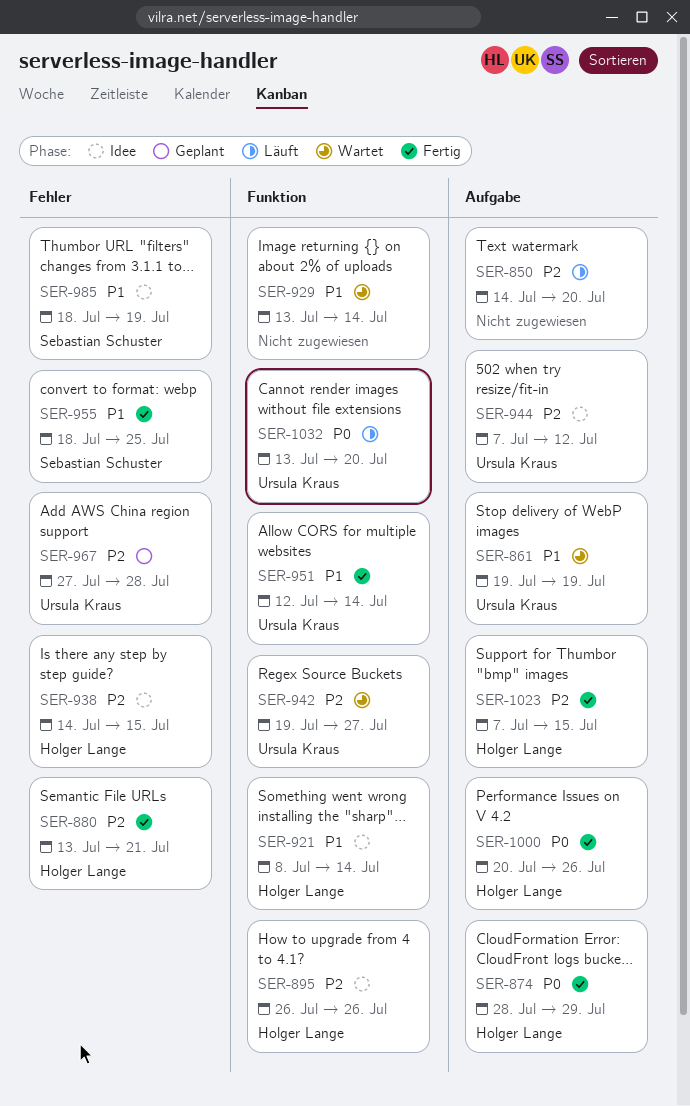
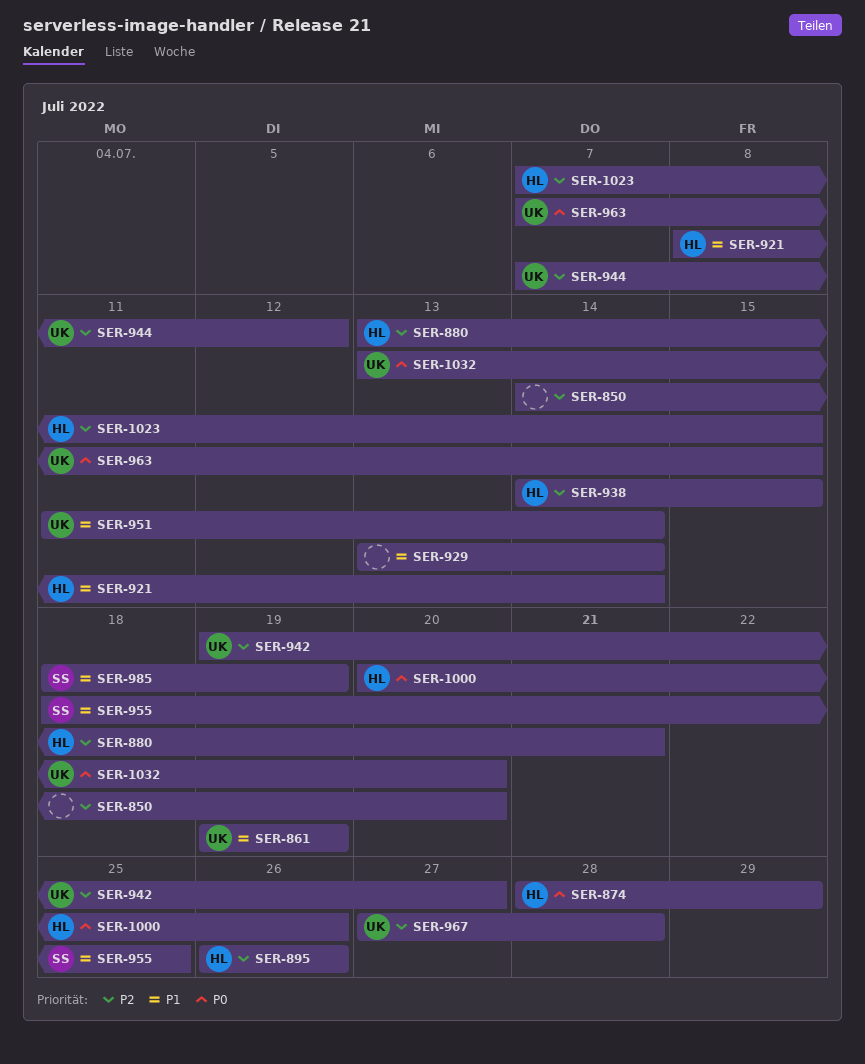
SER-951, start: Jul 12 -> Jul 11
SER-963: none -> present

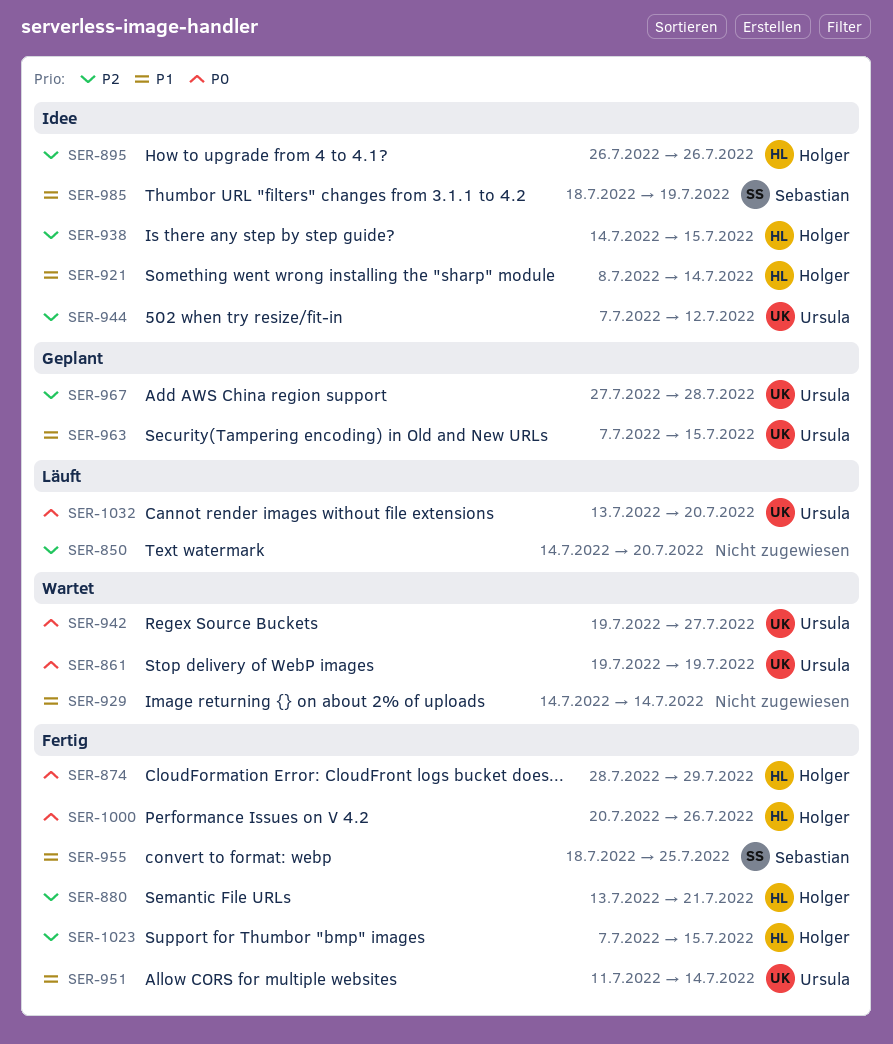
SER-861, priority: P1 -> P0
SER-929, start: Jul 13 -> Jul 14
SER-942, priority: P2 -> P0
SER-963, priority: P0 -> P1

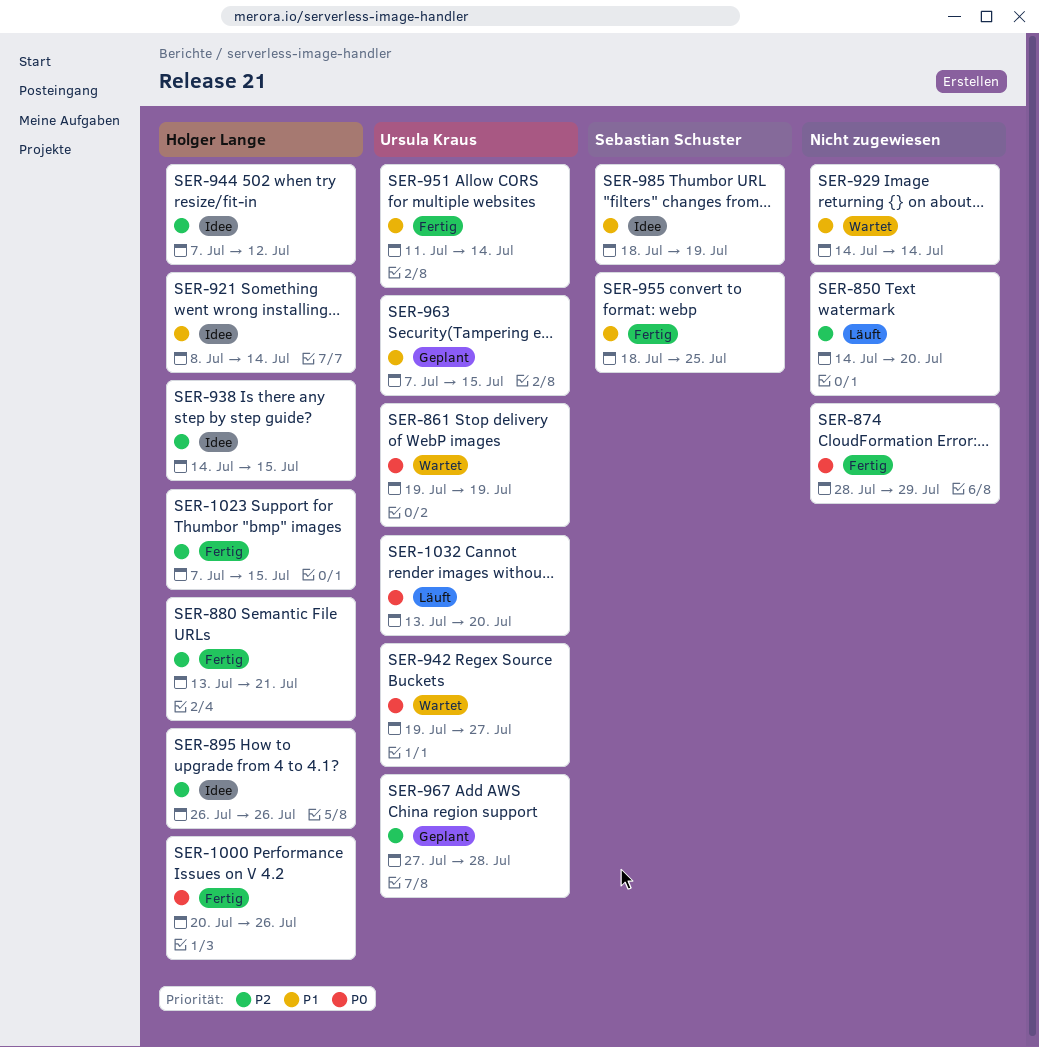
SER-874, owner: Holger Lange -> none
SER-944, owner: Ursula Kraus -> Holger Lange

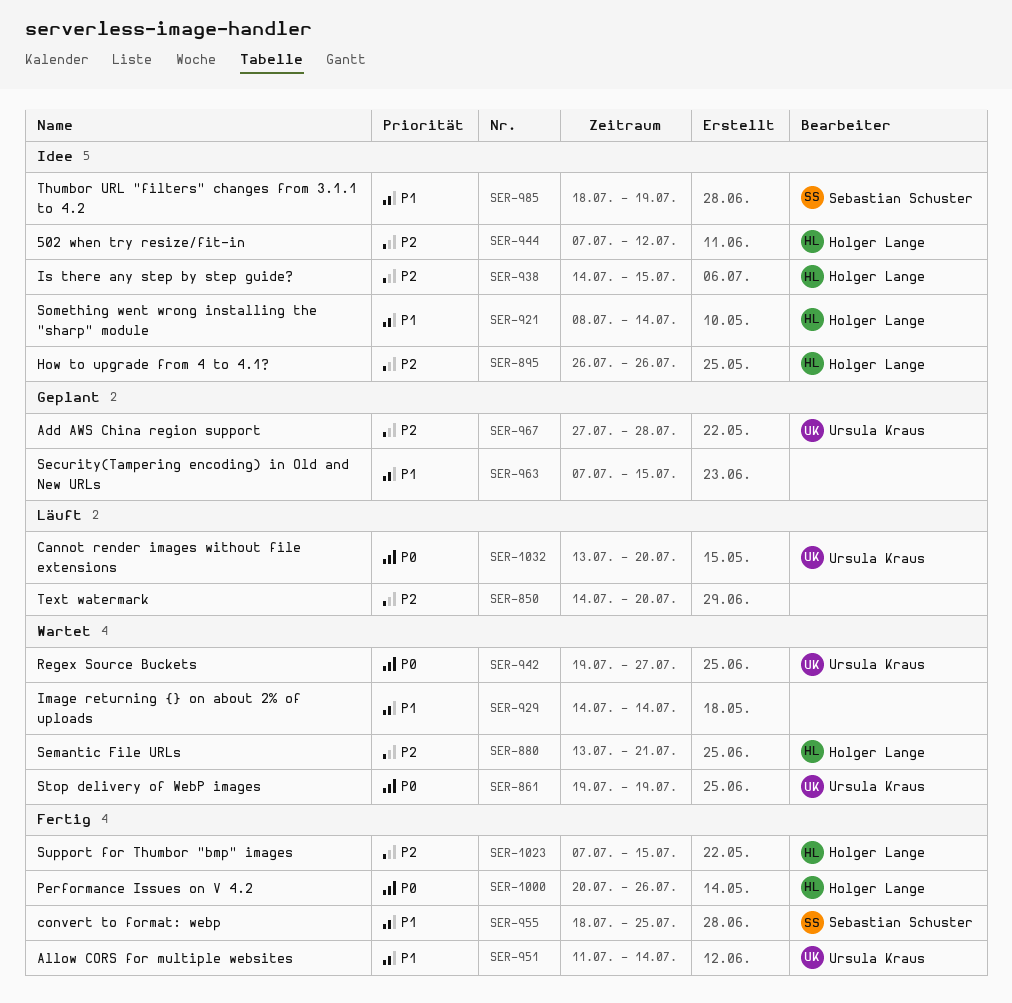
SER-874: present -> none
SER-880, status: Fertig -> Wartet
SER-963, owner: Ursula Kraus -> none

